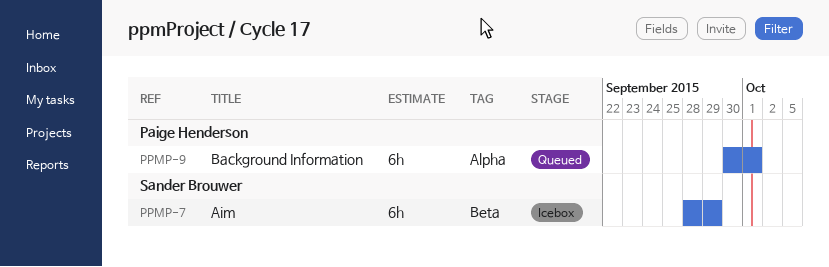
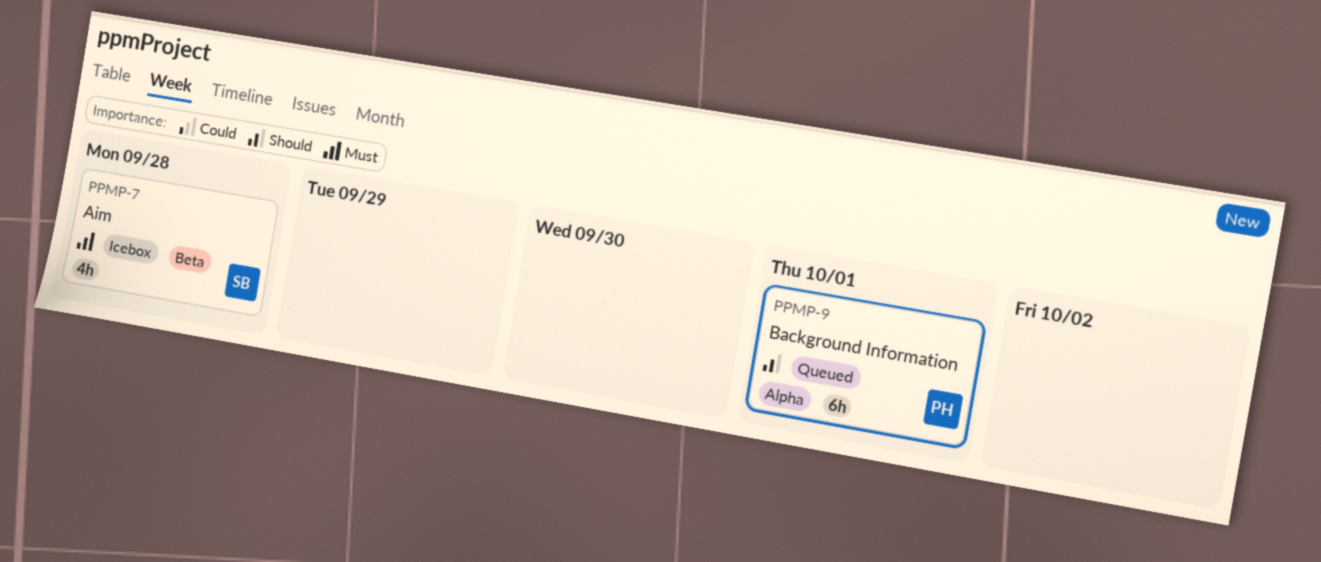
PPMP-7, estimate: 6h -> 4h
PPMP-7, due: Sep 29 -> Sep 28

